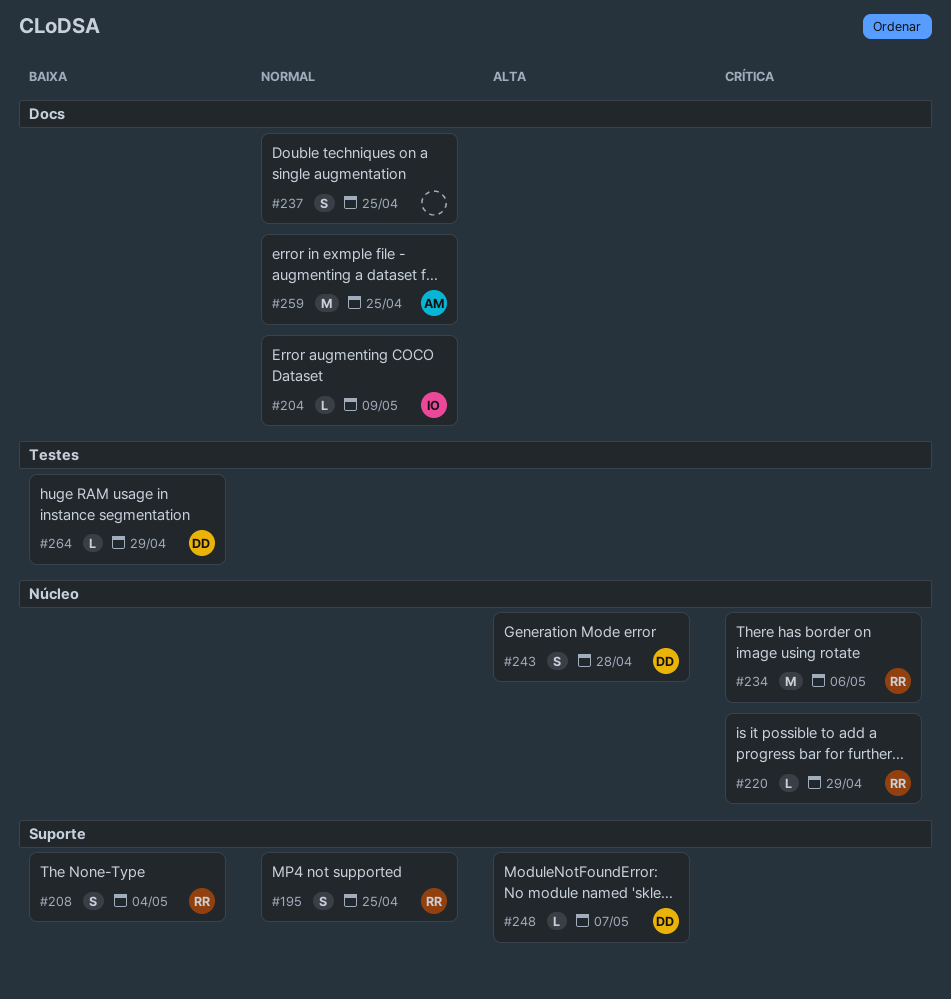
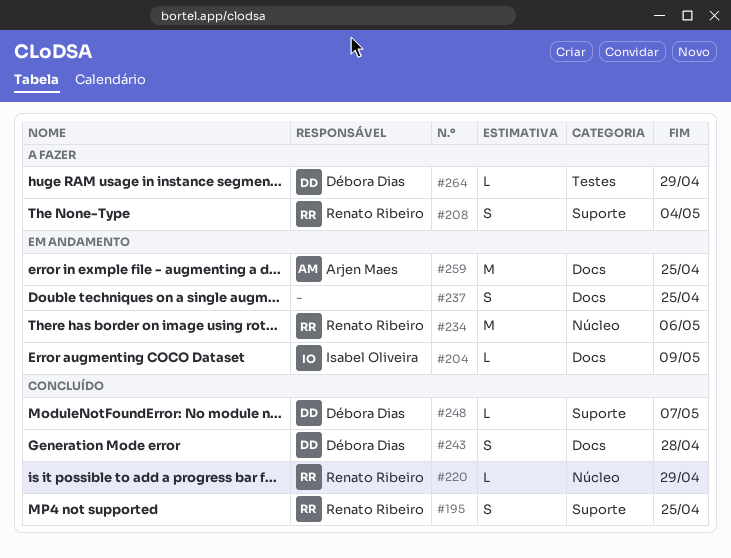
#243, label: Núcleo -> Docs

